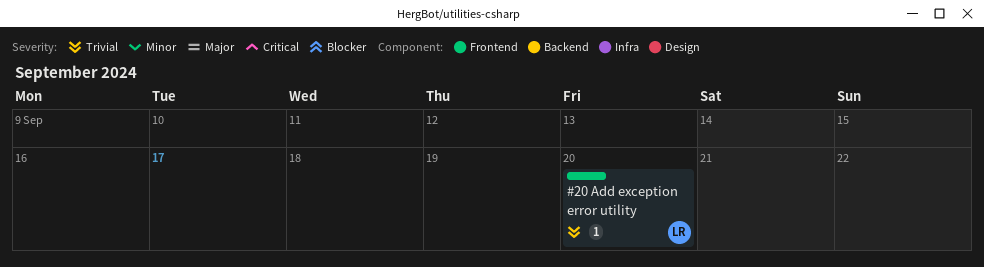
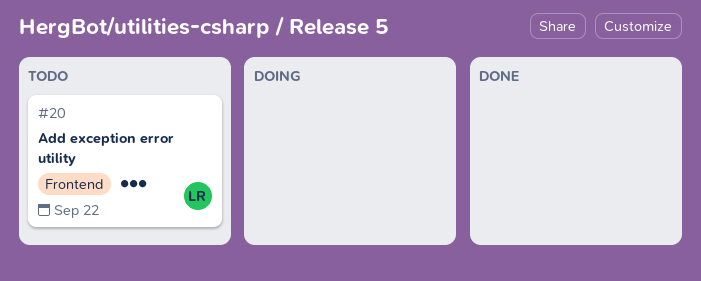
#20, estimate: 1 -> 3
#20, due: Sep 20 -> Sep 22

